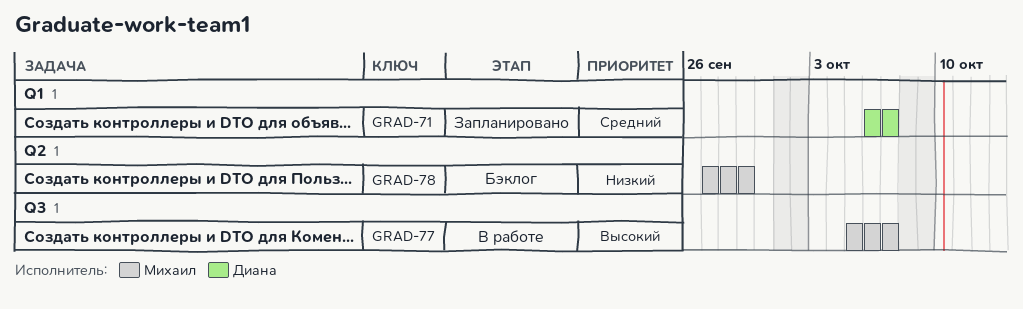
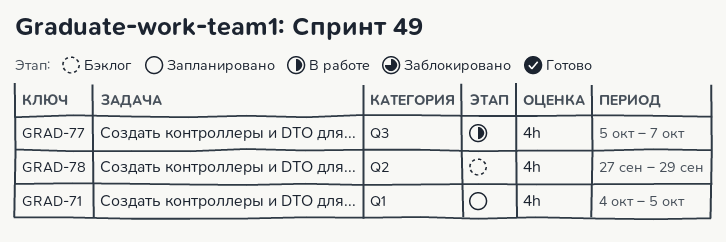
GRAD-71, start: Oct 6 -> Oct 4
GRAD-71, due: Oct 7 -> Oct 5

